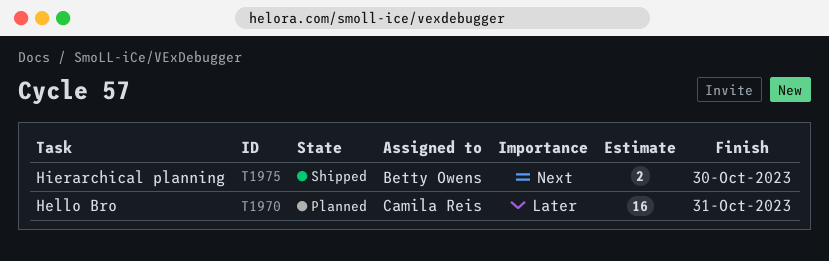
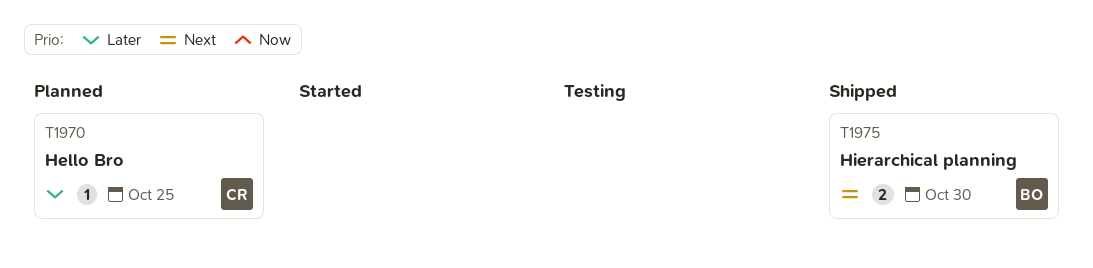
T1970, estimate: 16 -> 1
T1970, due: Oct 31 -> Oct 25

